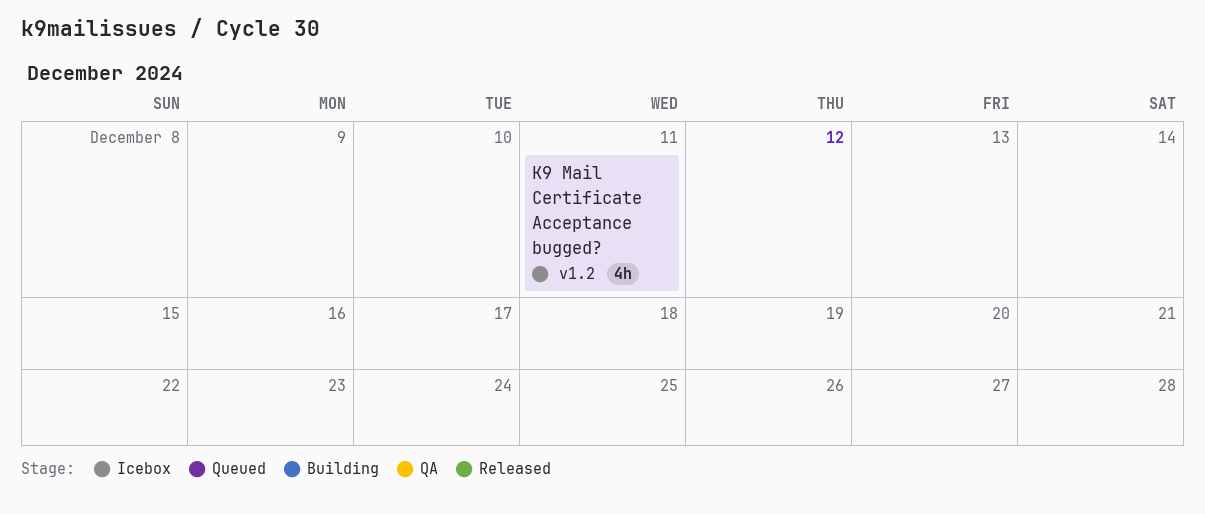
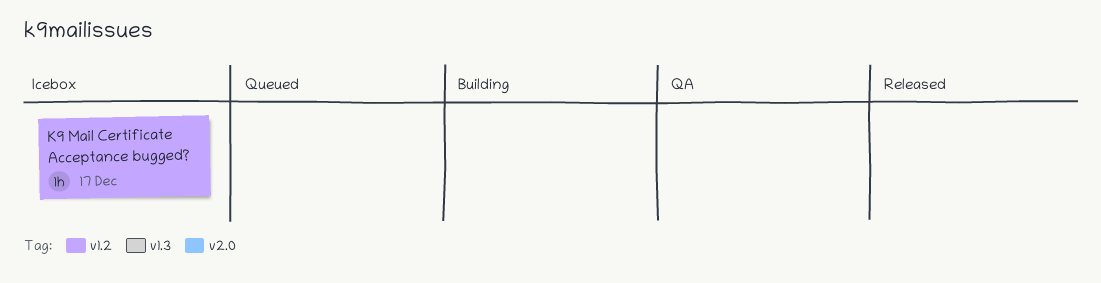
K9 Mail Certificate Acceptance bugged?, estimate: 4h -> 1h
K9 Mail Certificate Acceptance bugged?, due: Dec 11 -> Dec 17

